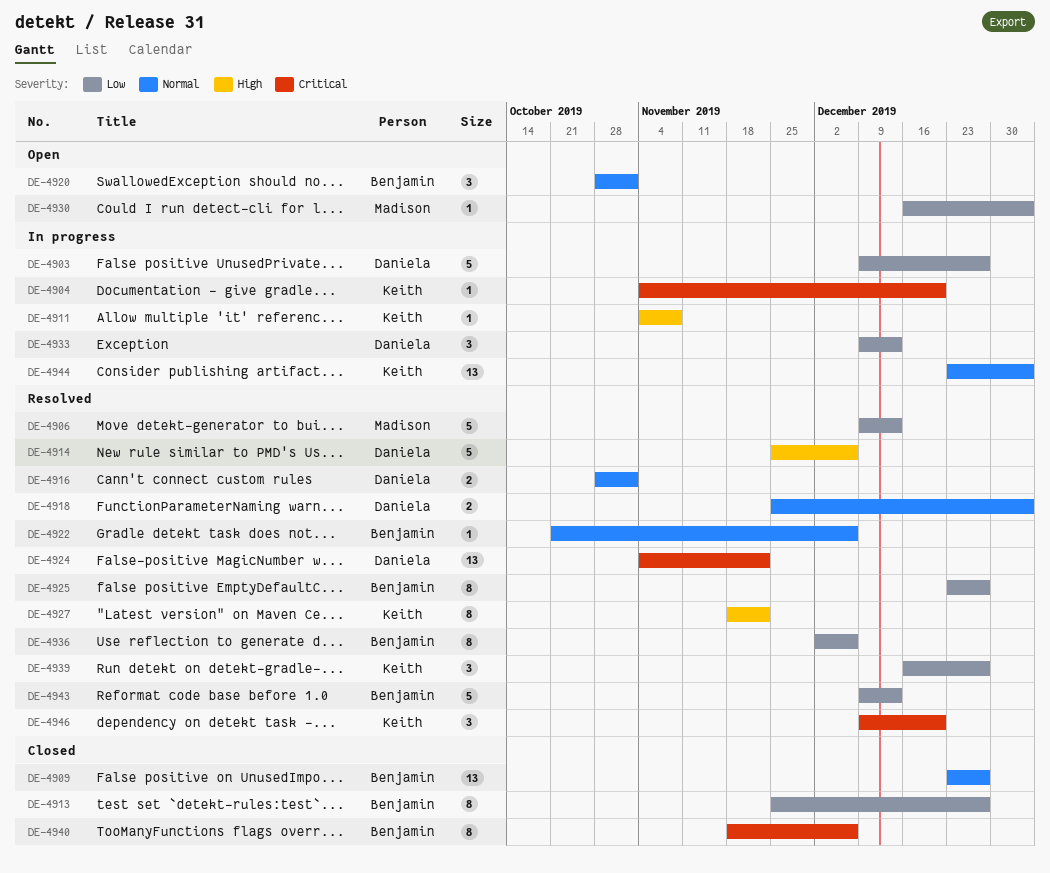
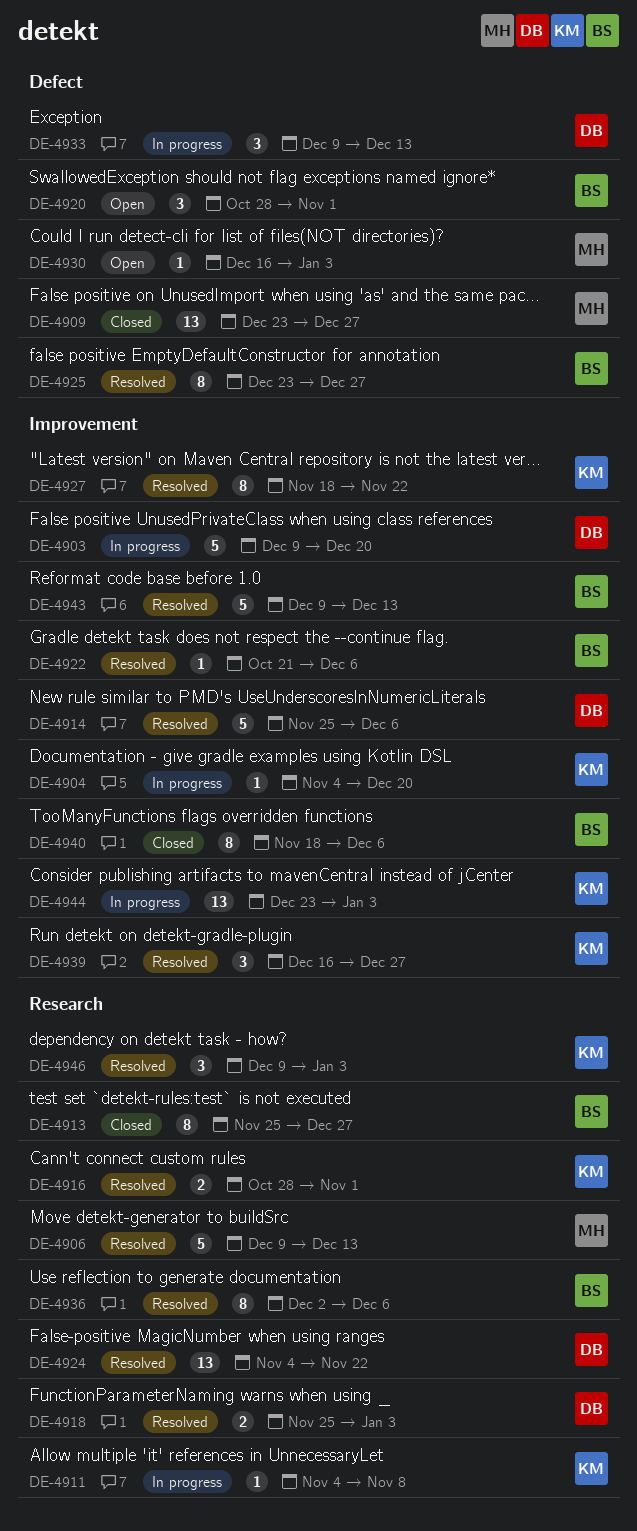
DE-4903, due: Dec 27 -> Dec 20
DE-4909, owner: Benjamin -> Madison
DE-4916, owner: Daniela -> Keith
DE-4946, due: Dec 20 -> Jan 3

